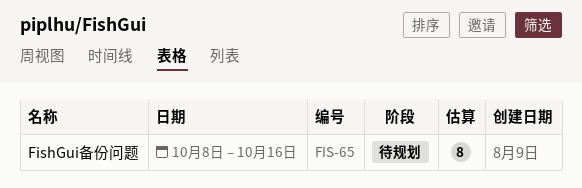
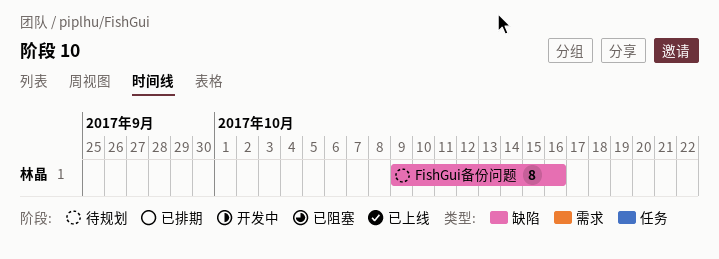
FishGui备份问题, start: Oct 8 -> Oct 9

